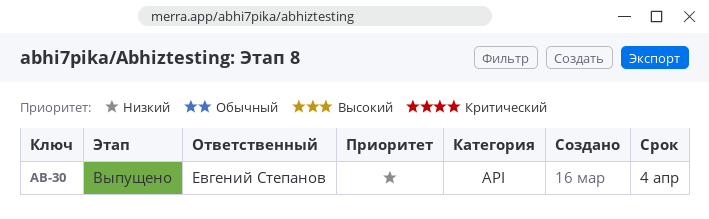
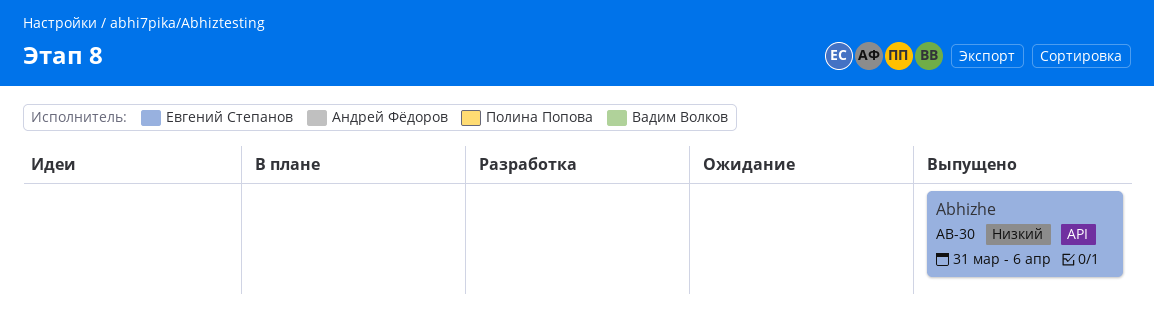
AB-30, due: Apr 4 -> Apr 6

